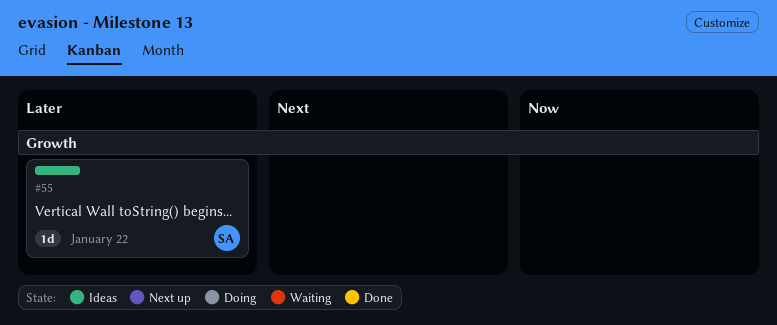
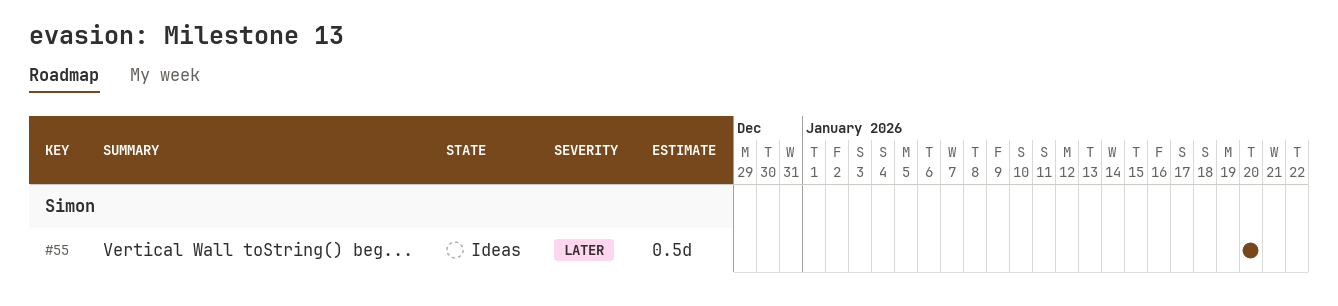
#55, estimate: 1d -> 0.5d
#55, due: Jan 22 -> Jan 20

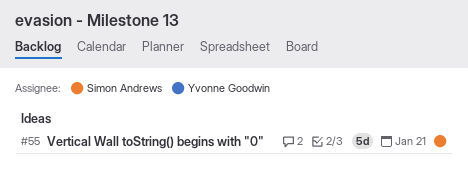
#55, estimate: 0.5d -> 5d
#55, due: Jan 20 -> Jan 21

